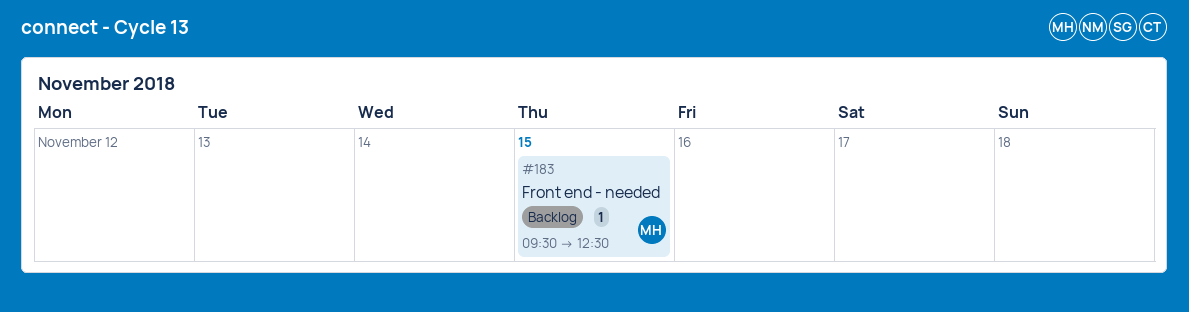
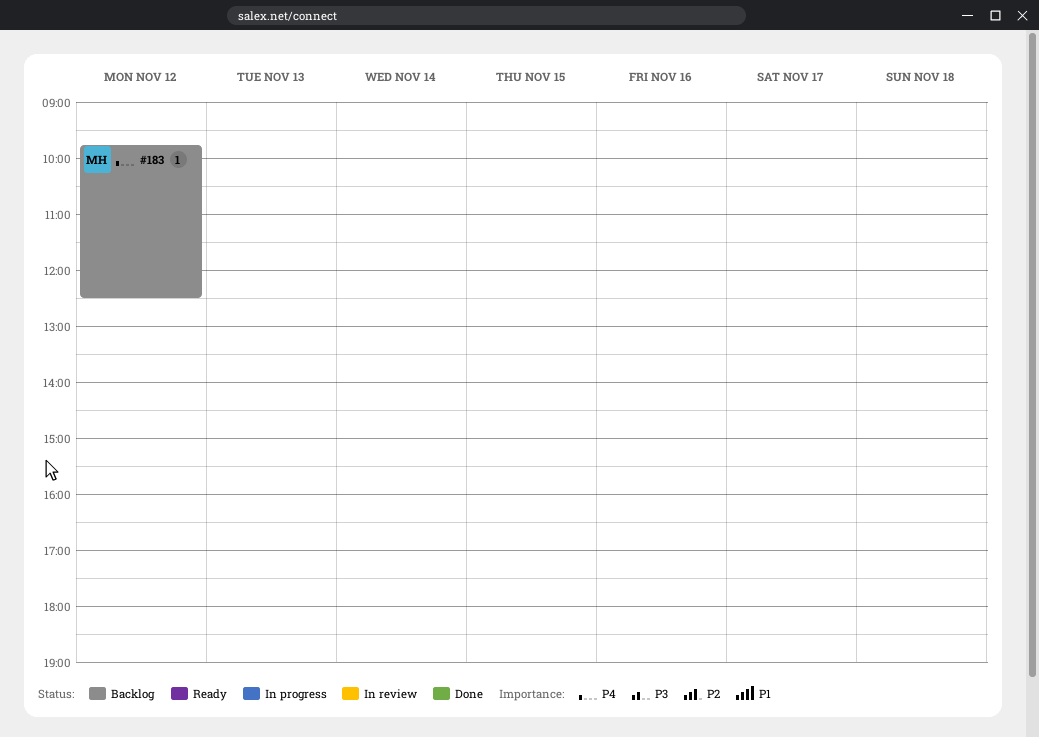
#183, day: Nov 15 -> Nov 12
#183, begins: 09:30 -> 09:45

